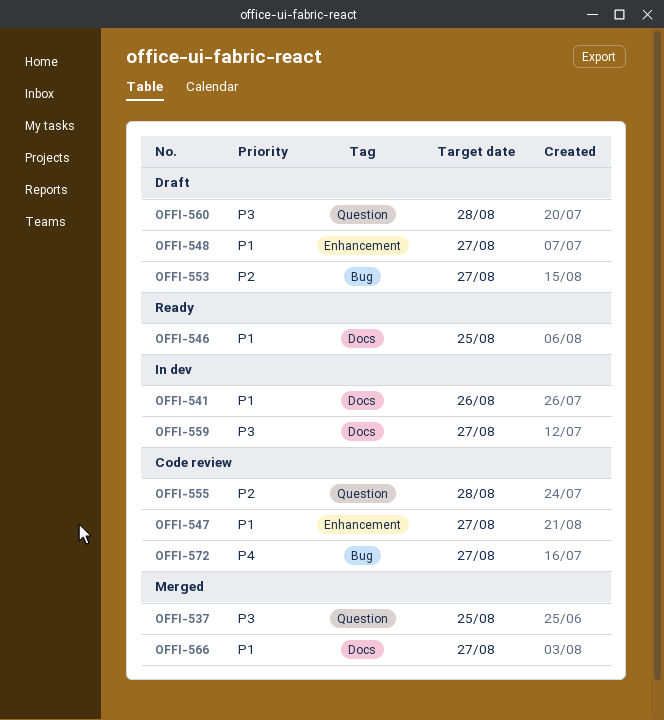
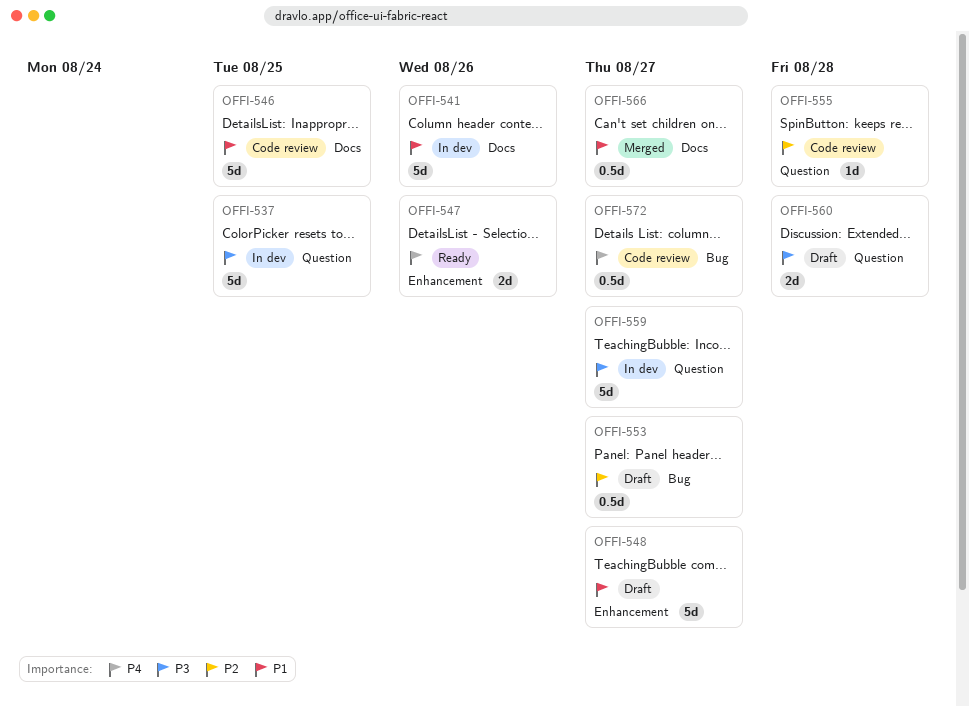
OFFI-537, status: Merged -> In dev
OFFI-546, status: Ready -> Code review
OFFI-547, status: Code review -> Ready
OFFI-547, priority: P1 -> P4
OFFI-547, due: Aug 27 -> Aug 26
OFFI-559, label: Docs -> Question

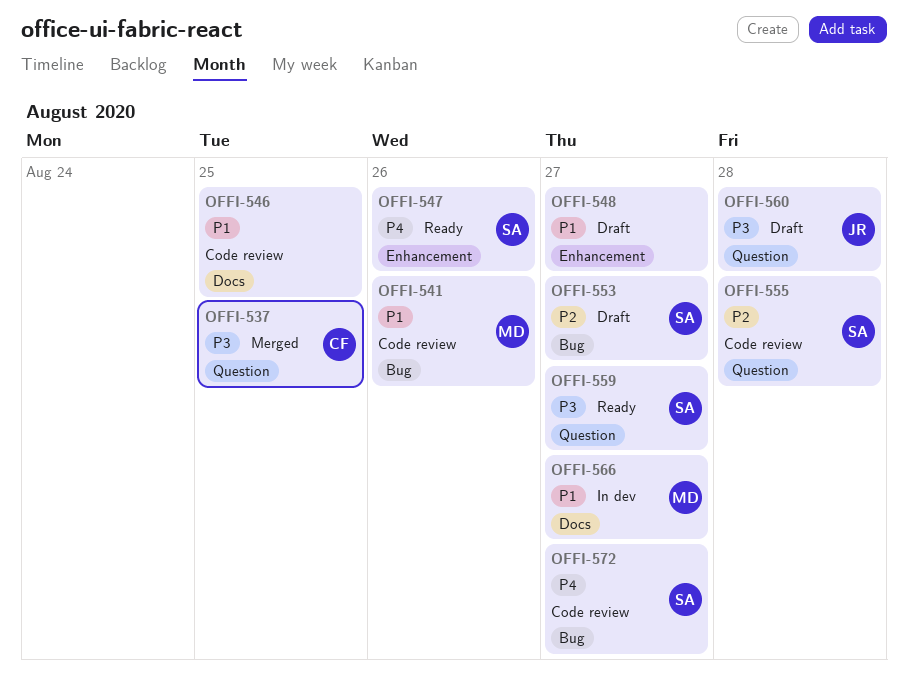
OFFI-537, status: In dev -> Merged
OFFI-541, status: In dev -> Code review
OFFI-541, label: Docs -> Bug
OFFI-559, status: In dev -> Ready
OFFI-566, status: Merged -> In dev

